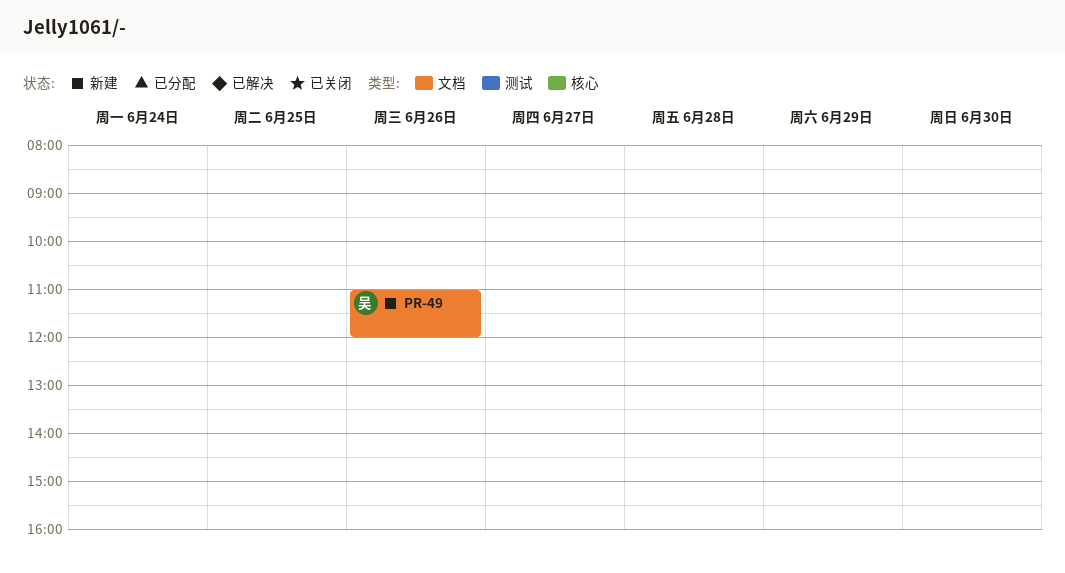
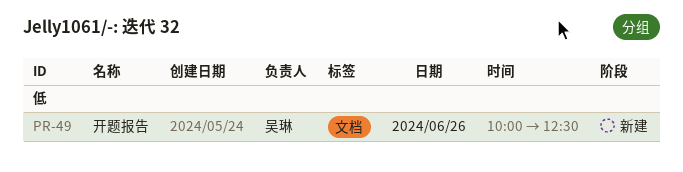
PR-49, begins: 11:00 -> 10:00
PR-49, ends: 12:00 -> 12:30

